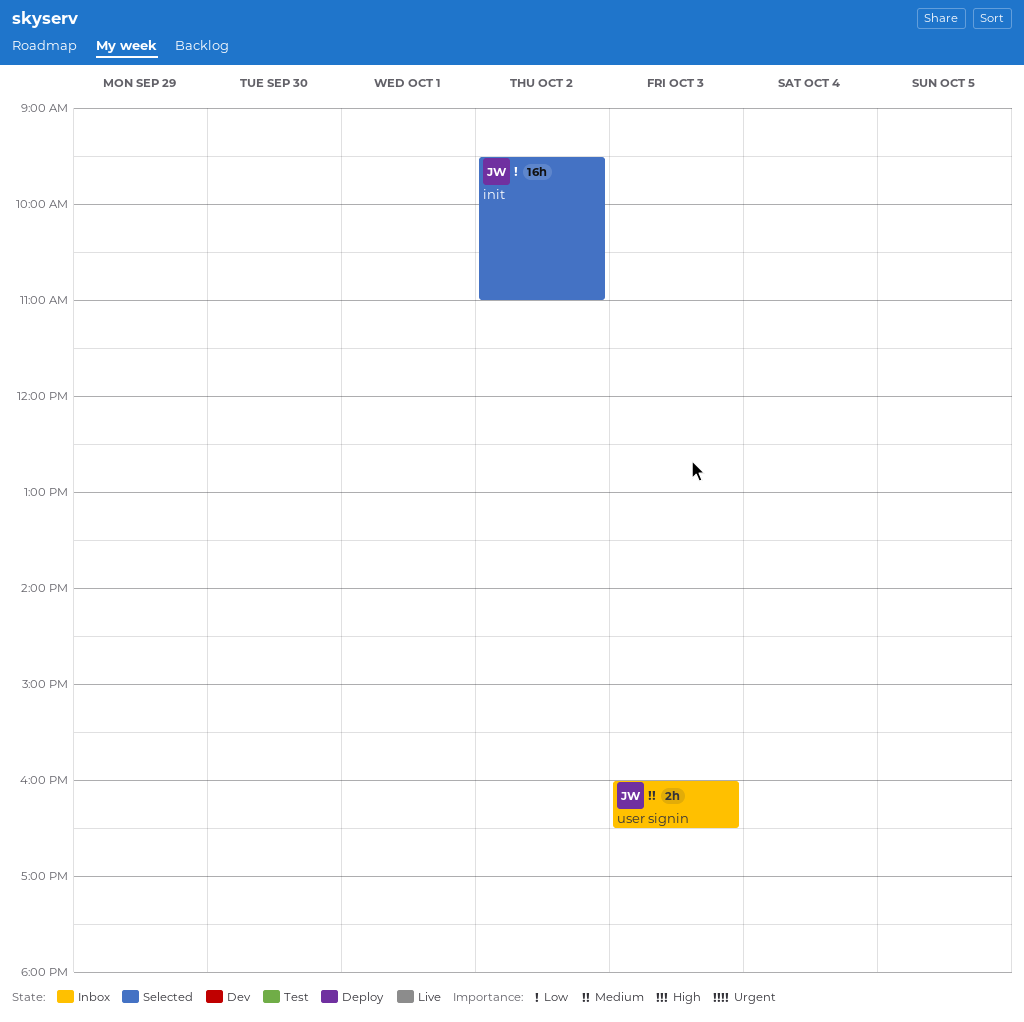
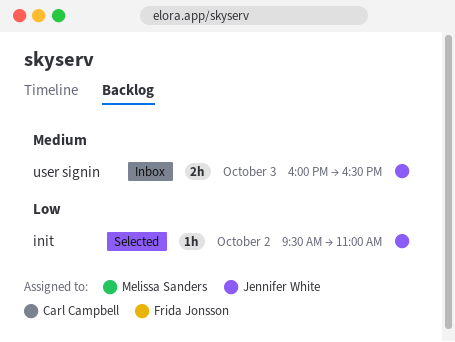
init, estimate: 16h -> 1h

